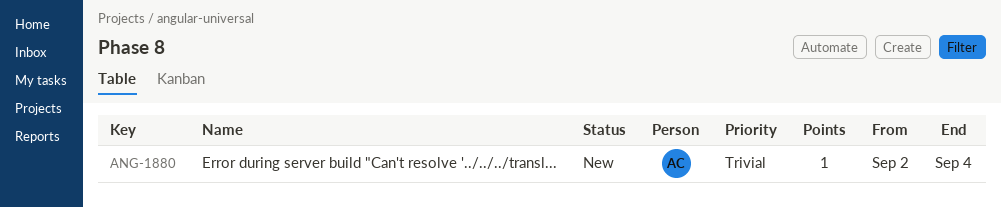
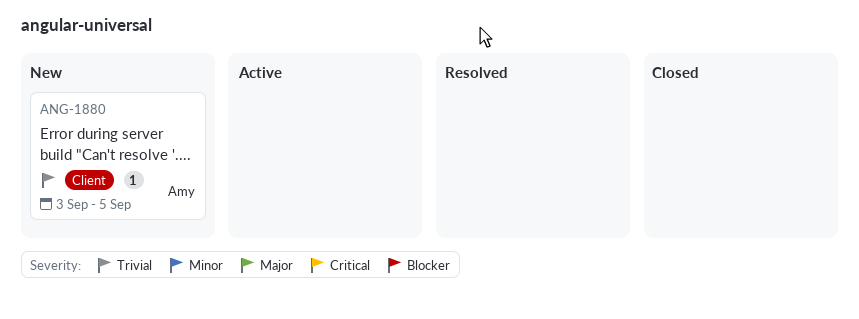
ANG-1880, start: Sep 2 -> Sep 3
ANG-1880, due: Sep 4 -> Sep 5

